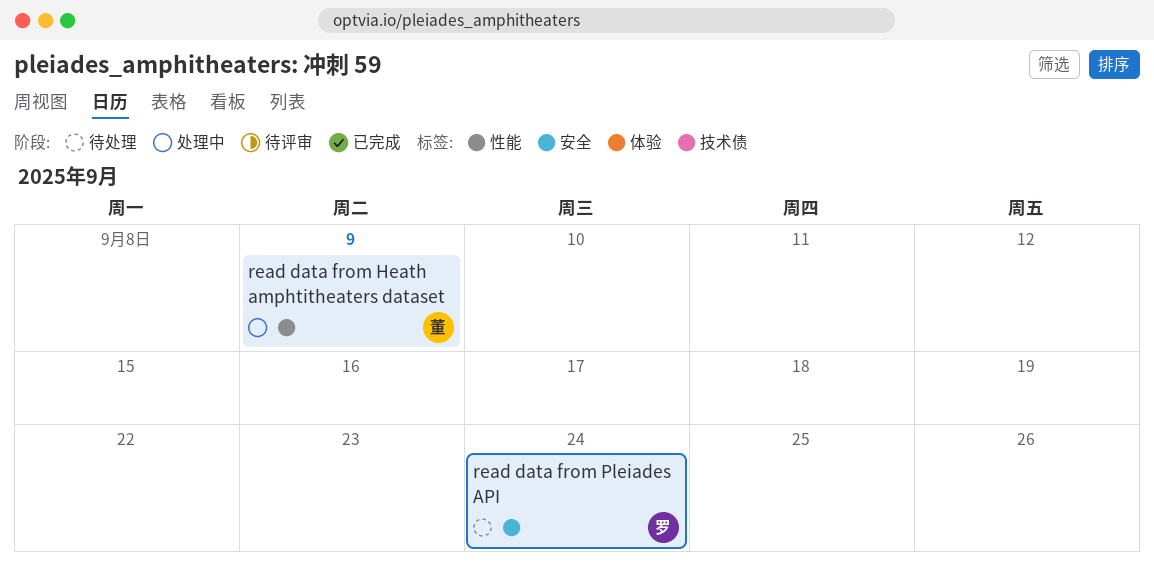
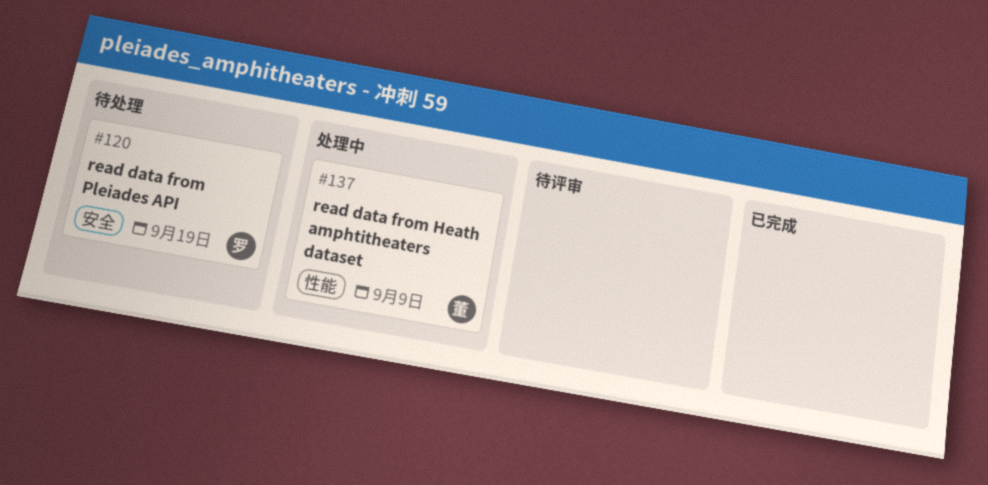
read data from Pleiades API, due: Sep 24 -> Sep 19

